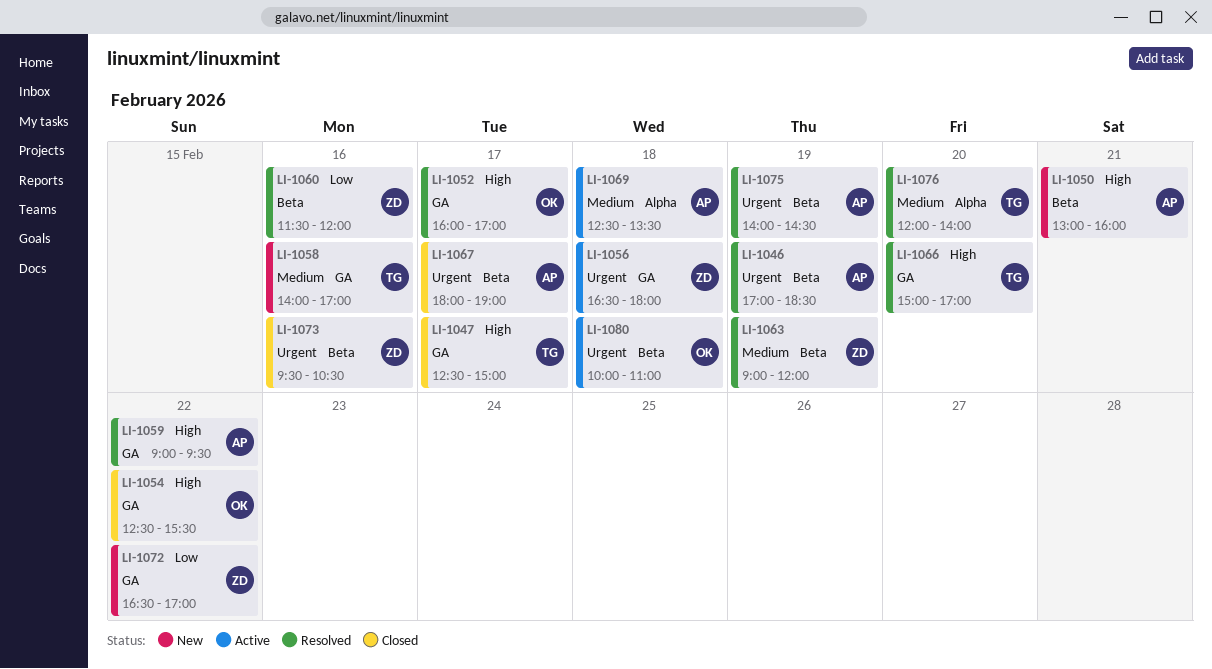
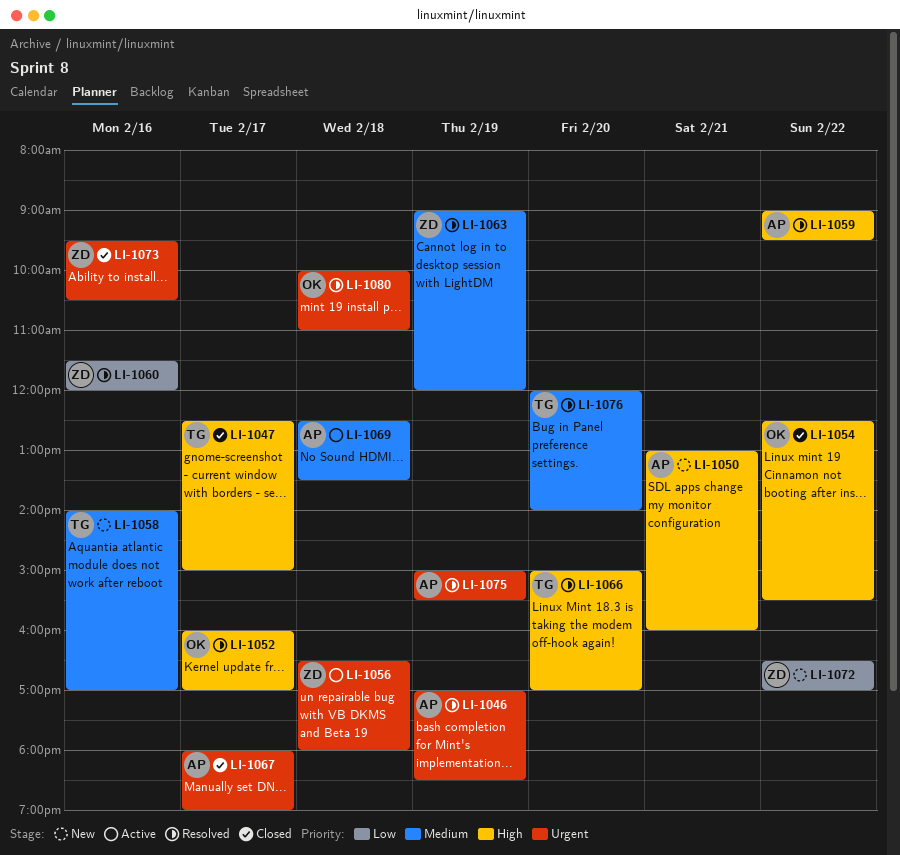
LI-1075, begins: 14:00 -> 15:00
LI-1075, ends: 14:30 -> 15:30
LI-1080, status: Active -> Resolved

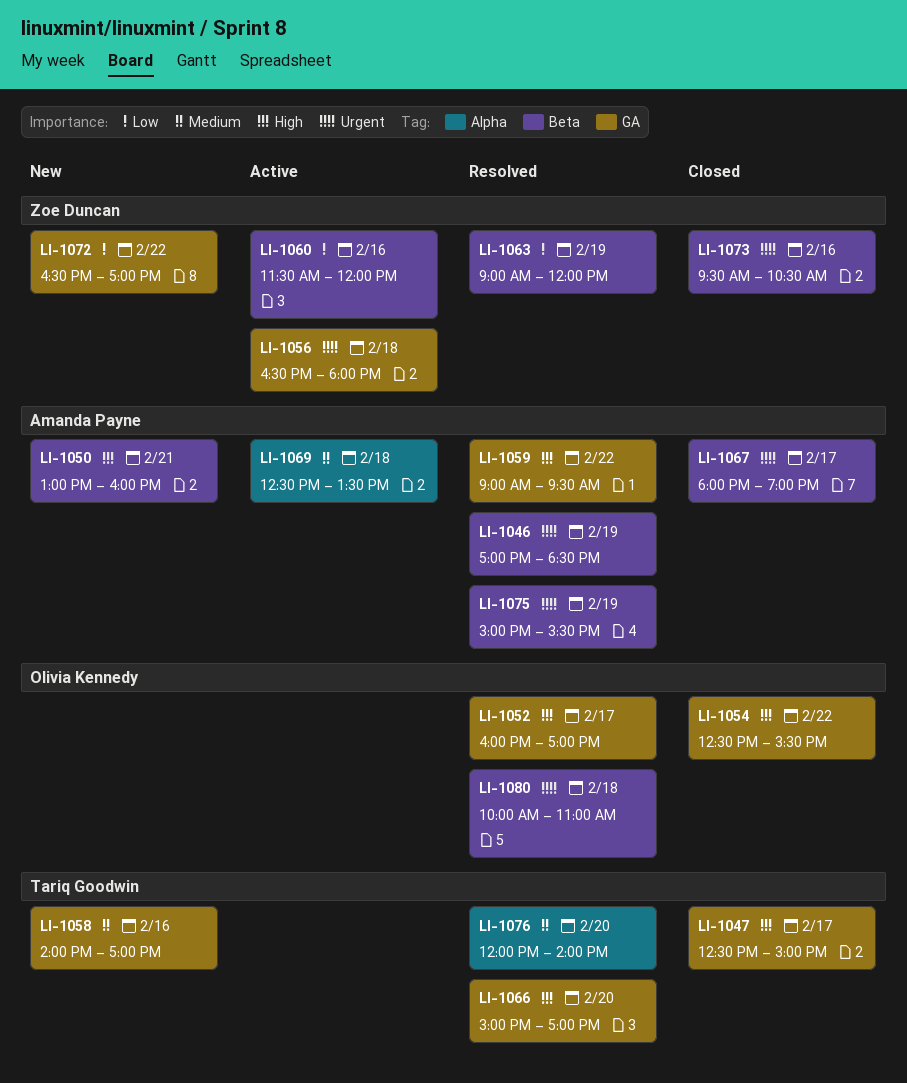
LI-1060, status: Resolved -> Active
LI-1063, priority: Medium -> Low

